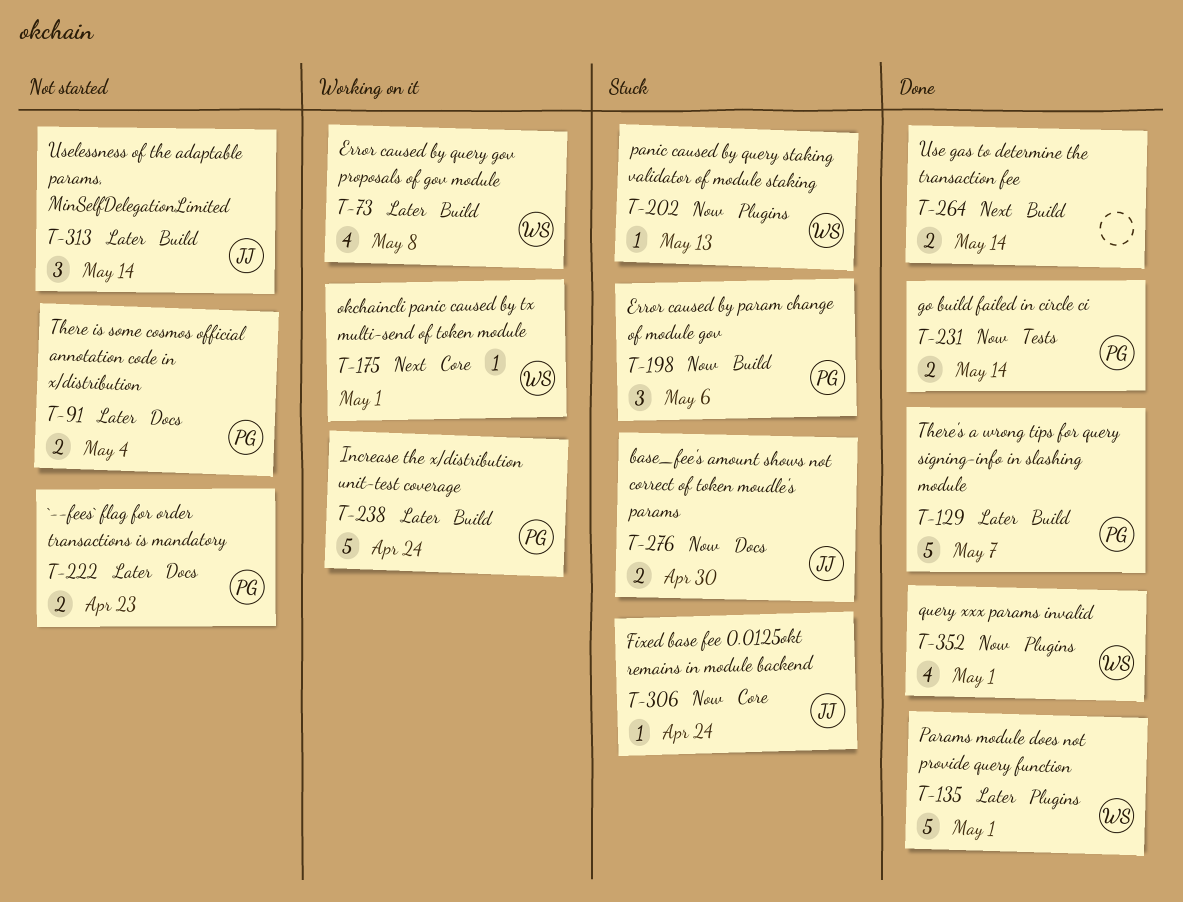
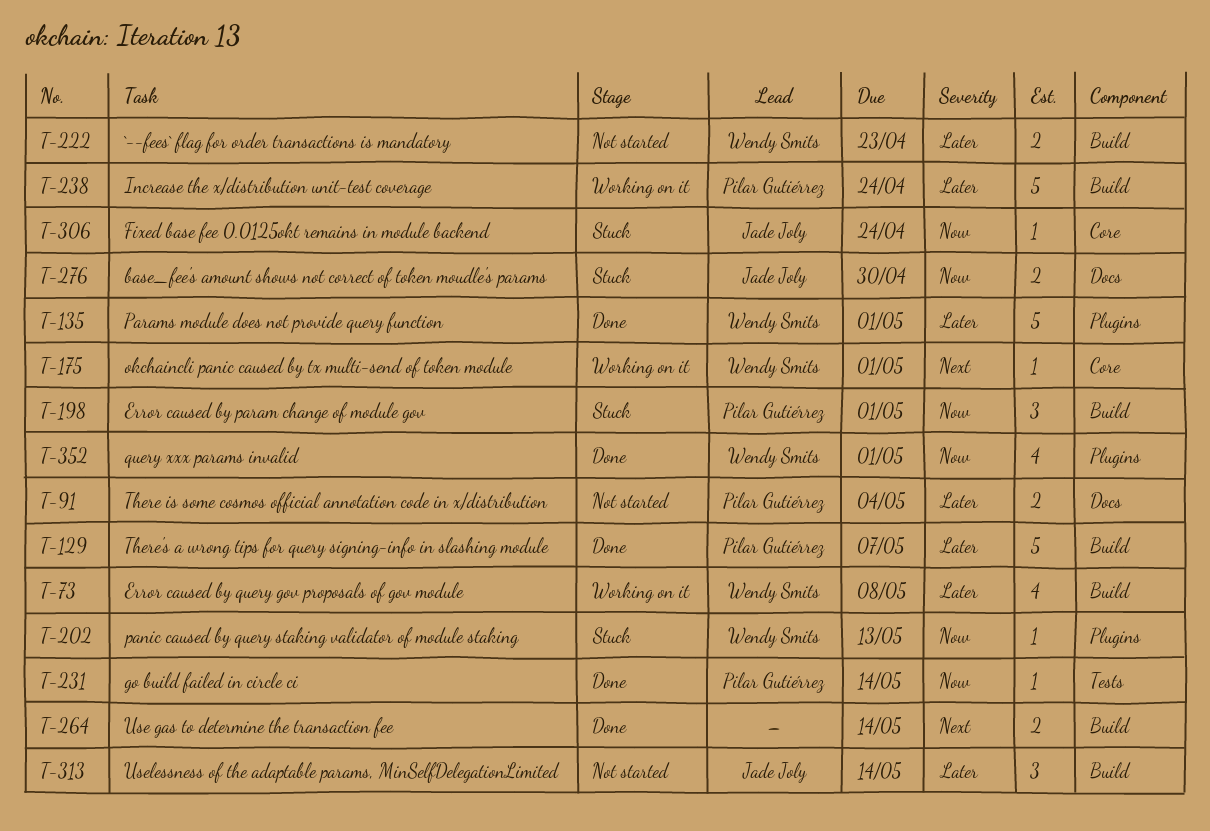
T-198, due: May 6 -> May 1
T-222, owner: Pilar Gutiérrez -> Wendy Smits
T-222, label: Docs -> Build
T-231, estimate: 2 -> 1

